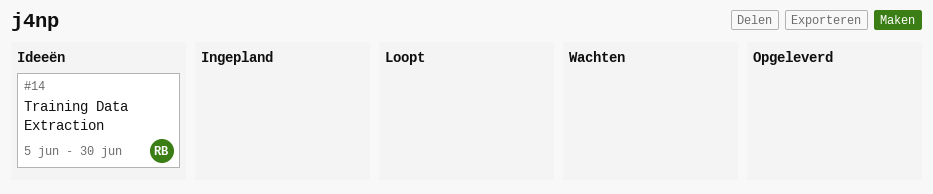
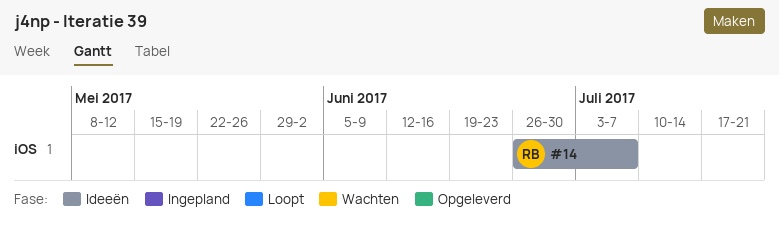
#14, start: Jun 5 -> Jun 26
#14, due: Jun 30 -> Jul 7

